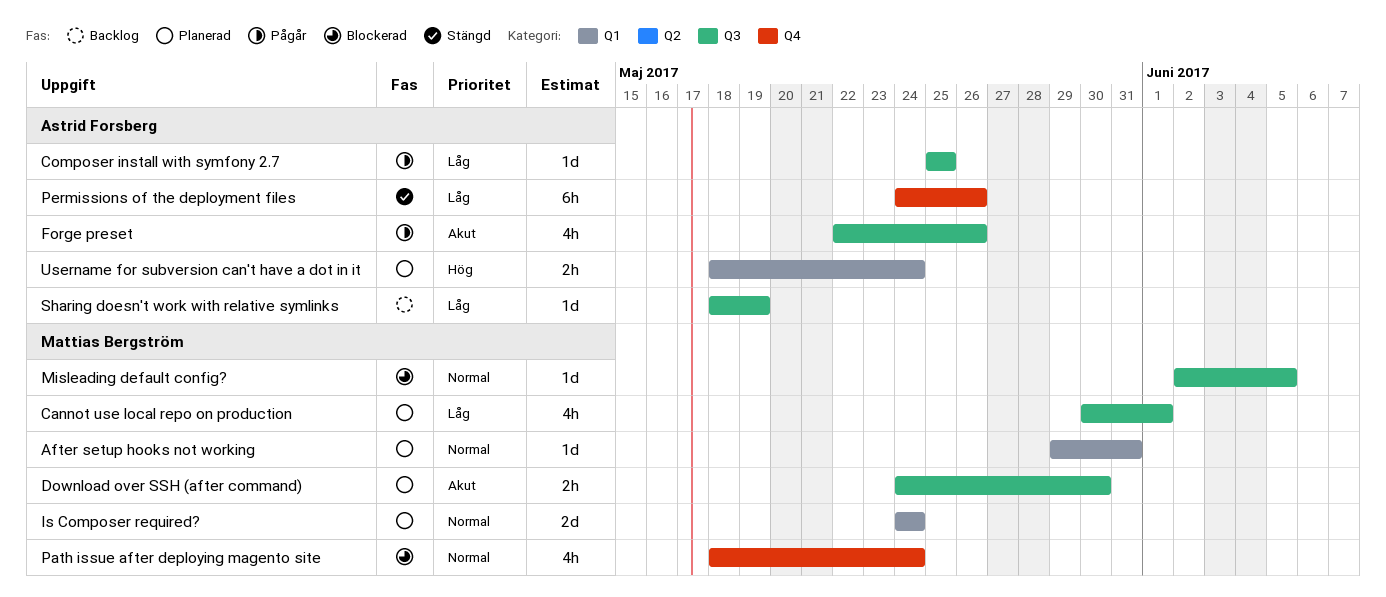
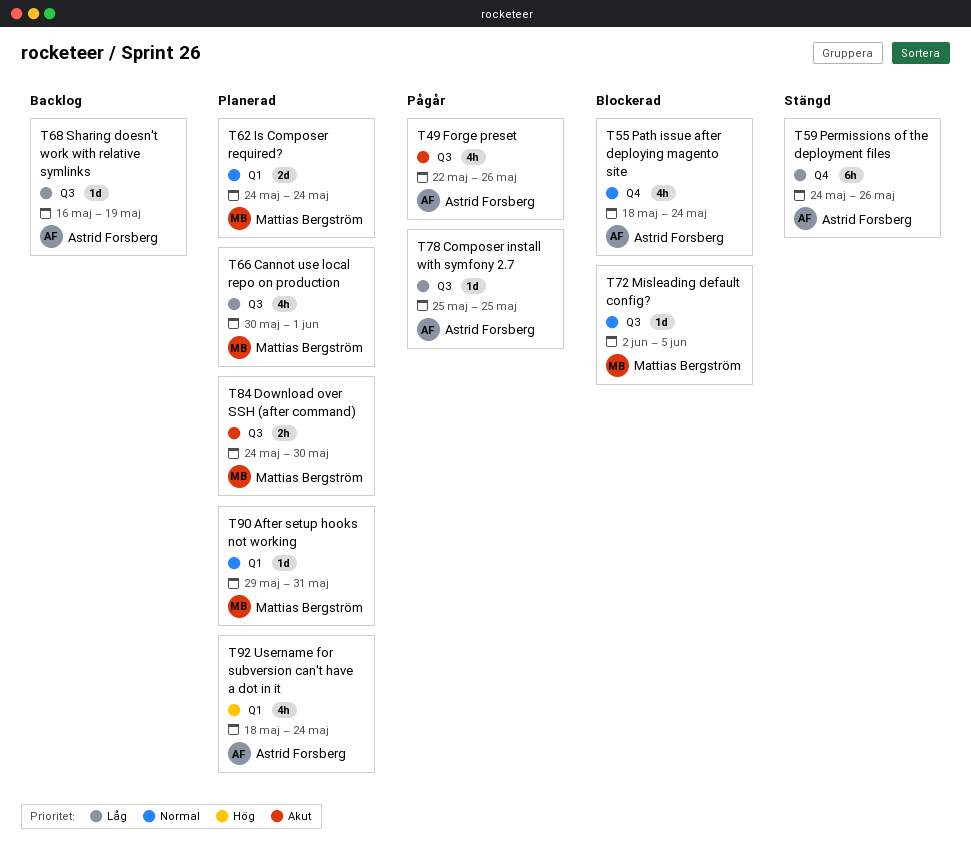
Path issue after deploying magento site, owner: Mattias Bergström -> Astrid Forsberg
Sharing doesn't work with relative symlinks, start: May 18 -> May 16
Username for subversion can't have a dot in it, estimate: 2h -> 4h

